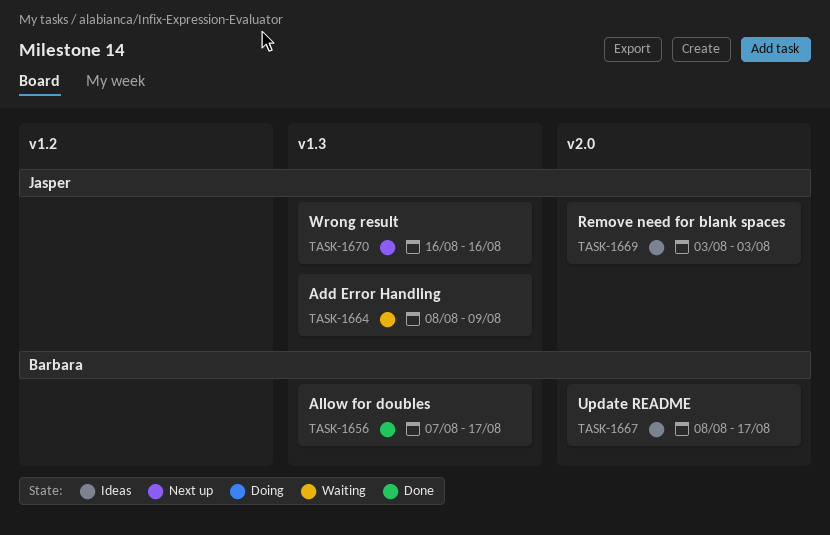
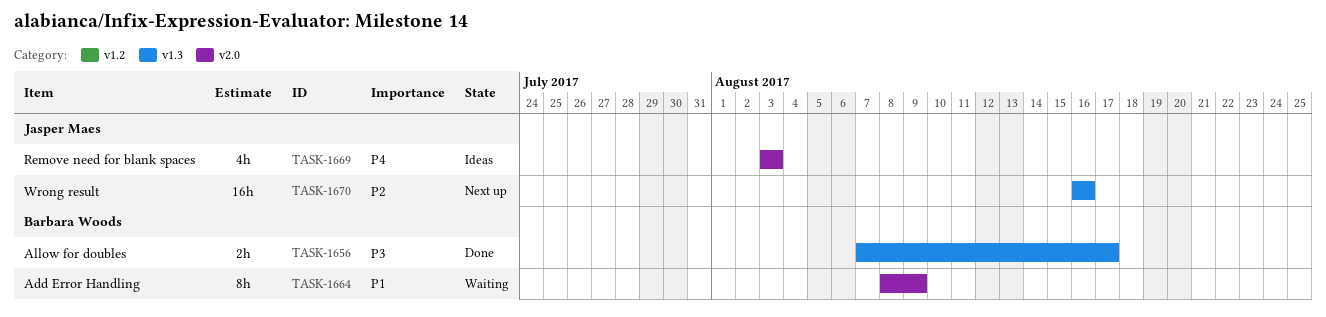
TASK-1664, owner: Jasper Maes -> Barbara Woods
TASK-1664, label: v1.3 -> v2.0
TASK-1667: present -> none

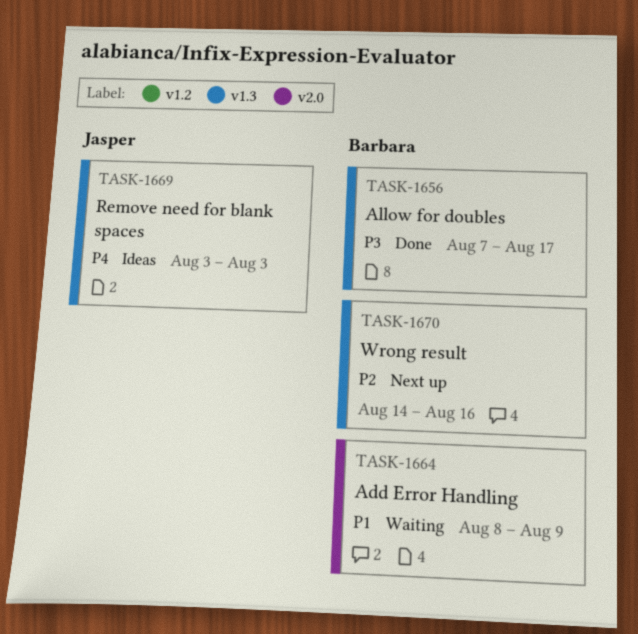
TASK-1669, label: v2.0 -> v1.3
TASK-1670, owner: Jasper Maes -> Barbara Woods
TASK-1670, start: Aug 16 -> Aug 14

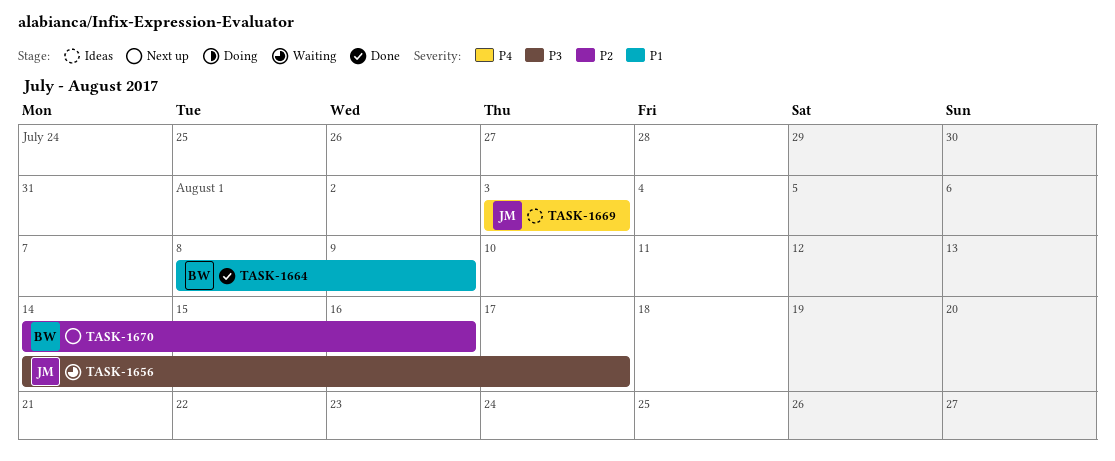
TASK-1656, status: Done -> Waiting
TASK-1656, owner: Barbara -> Jasper
TASK-1656, start: Aug 7 -> Aug 14
TASK-1664, status: Waiting -> Done

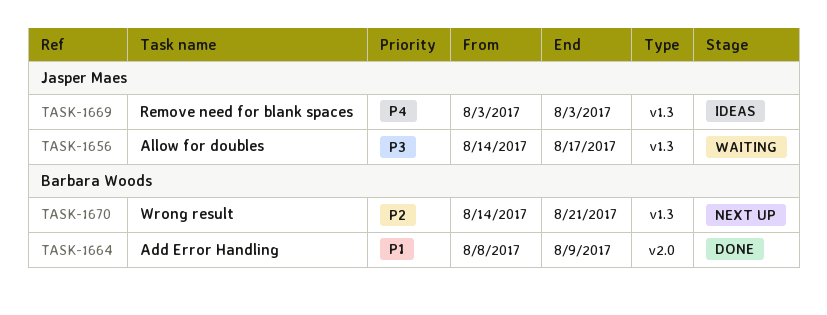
TASK-1670, due: Aug 16 -> Aug 21

